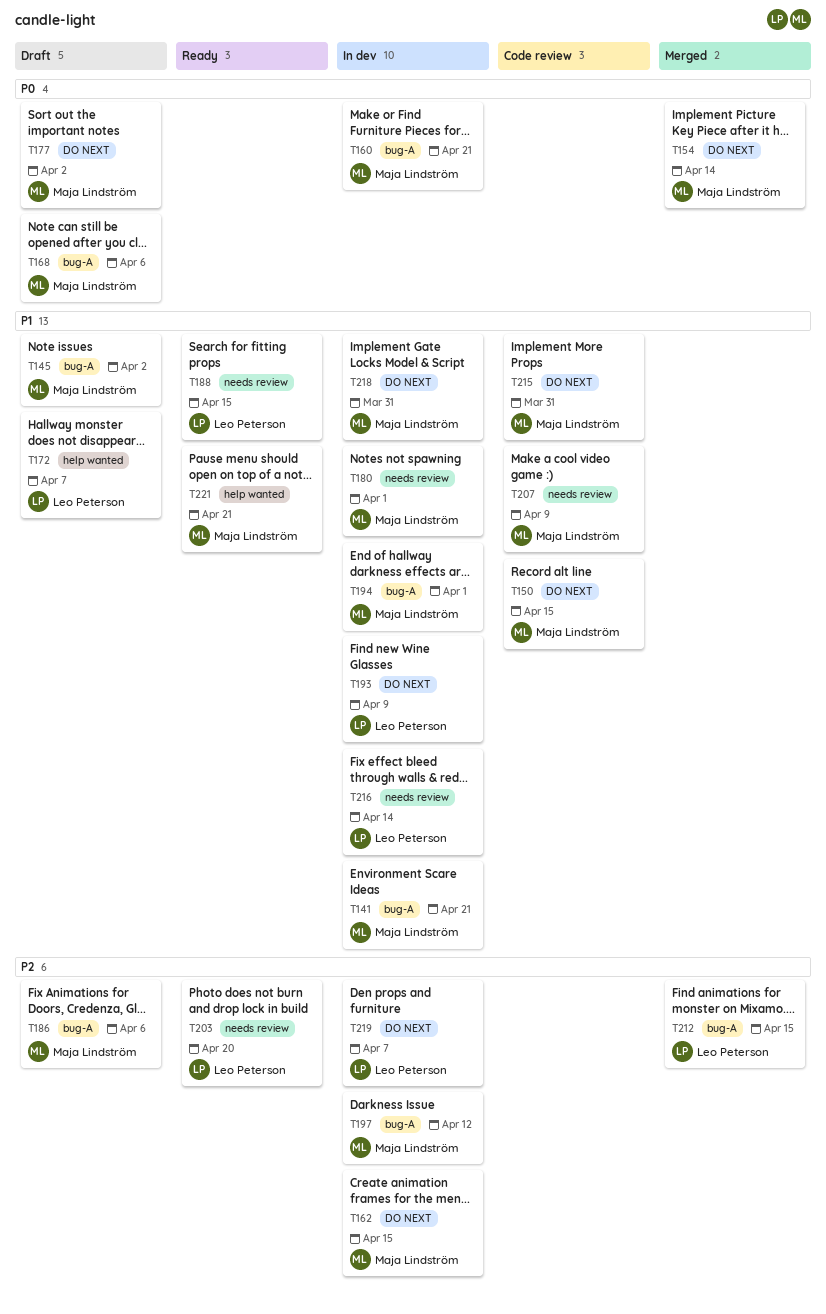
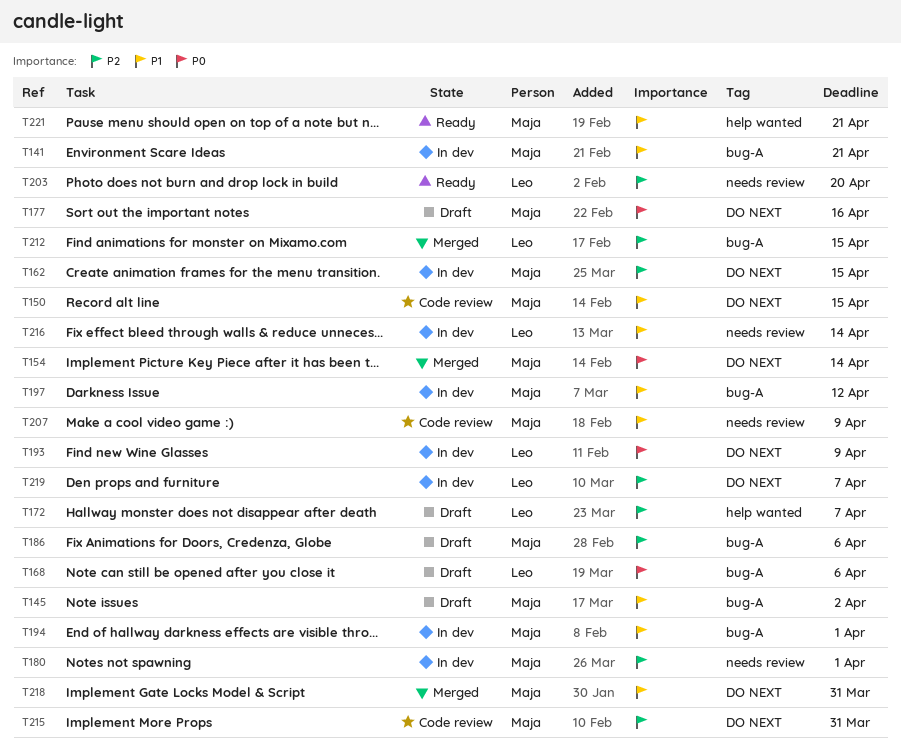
T160: present -> none
T168, owner: Maja Lindström -> Leo Peterson
T172, priority: P1 -> P2
T177, due: Apr 2 -> Apr 16
T180, priority: P1 -> P2
T188: present -> none
T193, priority: P1 -> P0
T197, priority: P2 -> P1
T215, priority: P1 -> P2
T218, status: In dev -> Merged

